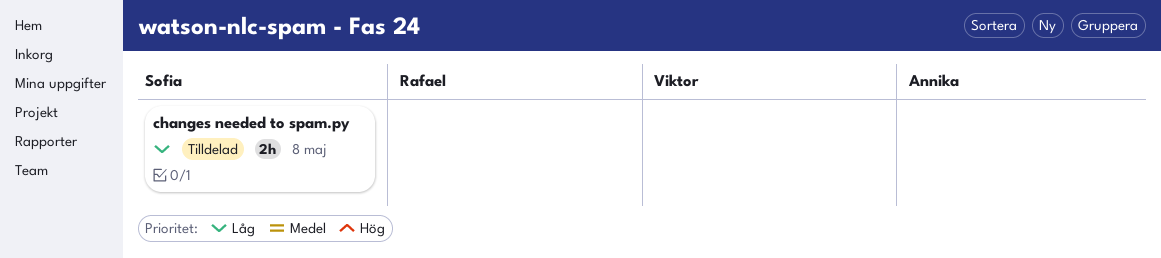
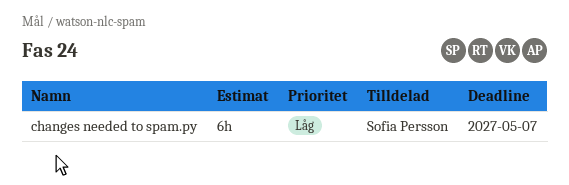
changes needed to spam.py, estimate: 2h -> 6h
changes needed to spam.py, due: May 8 -> May 7

